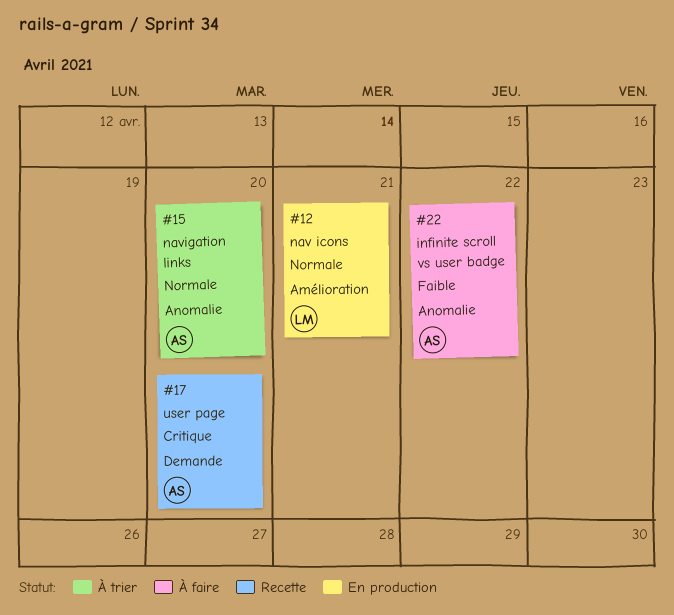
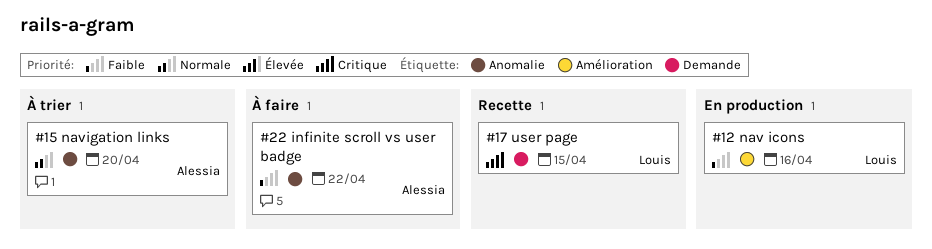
#12, priority: Normale -> Faible
#12, due: Apr 21 -> Apr 16
#17, owner: Alessia -> Louis
#17, due: Apr 20 -> Apr 15

